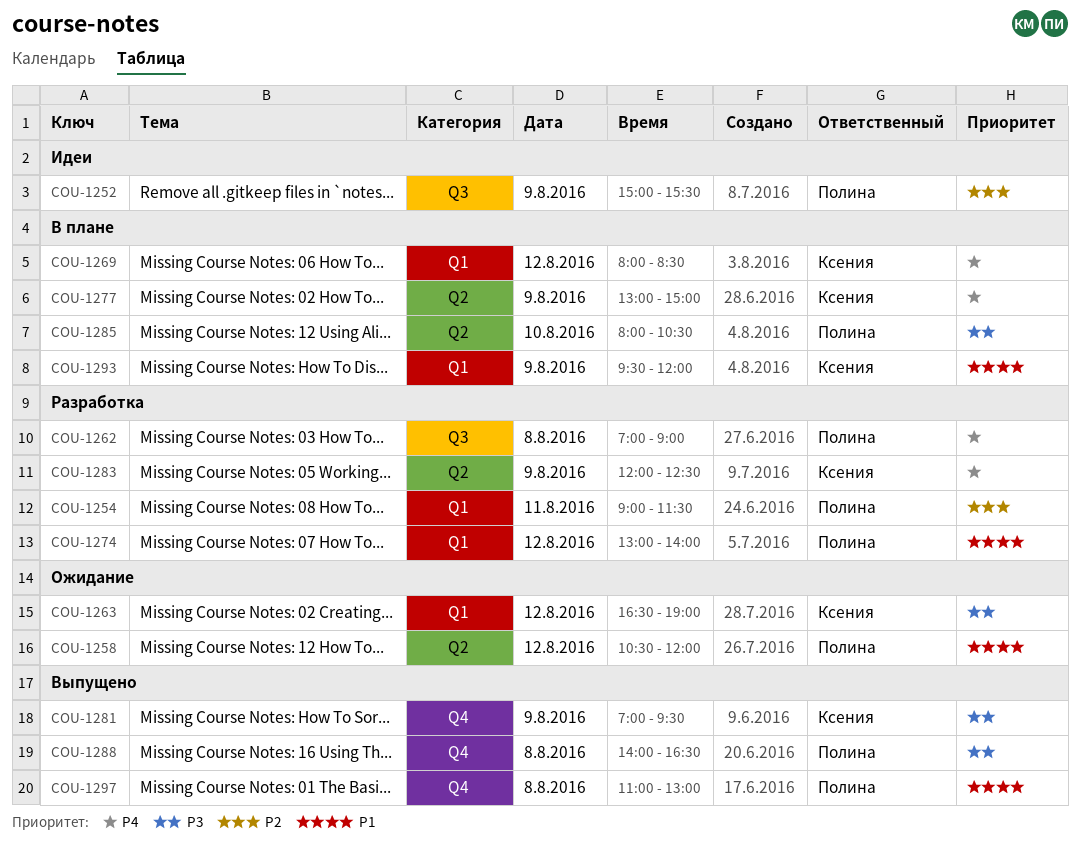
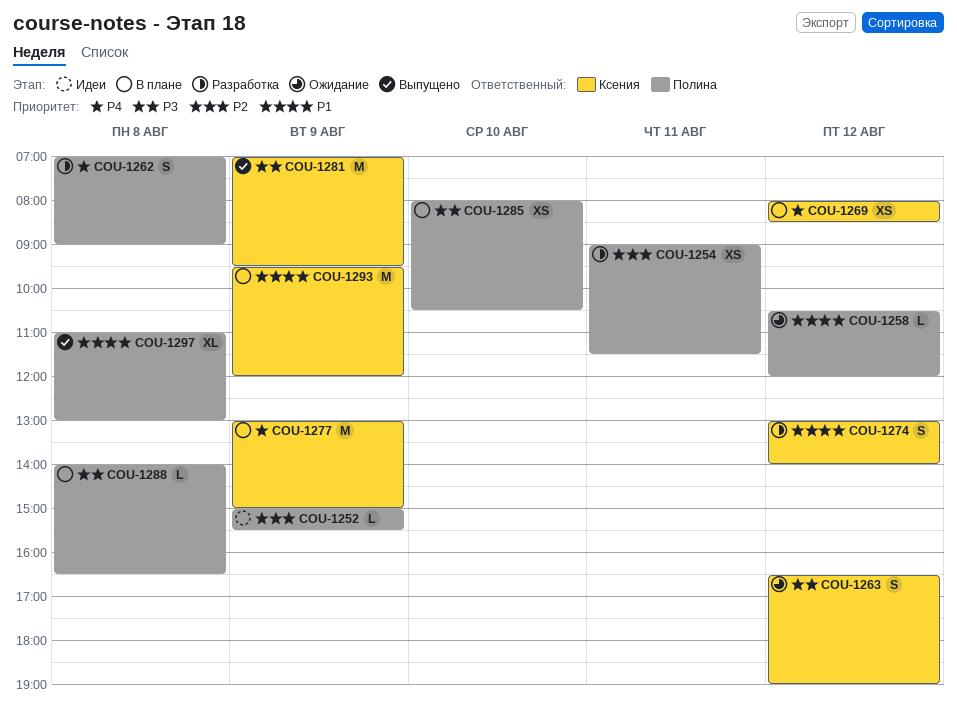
COU-1274, owner: Полина -> Ксения
COU-1283: present -> none
COU-1288, status: Выпущено -> В плане

